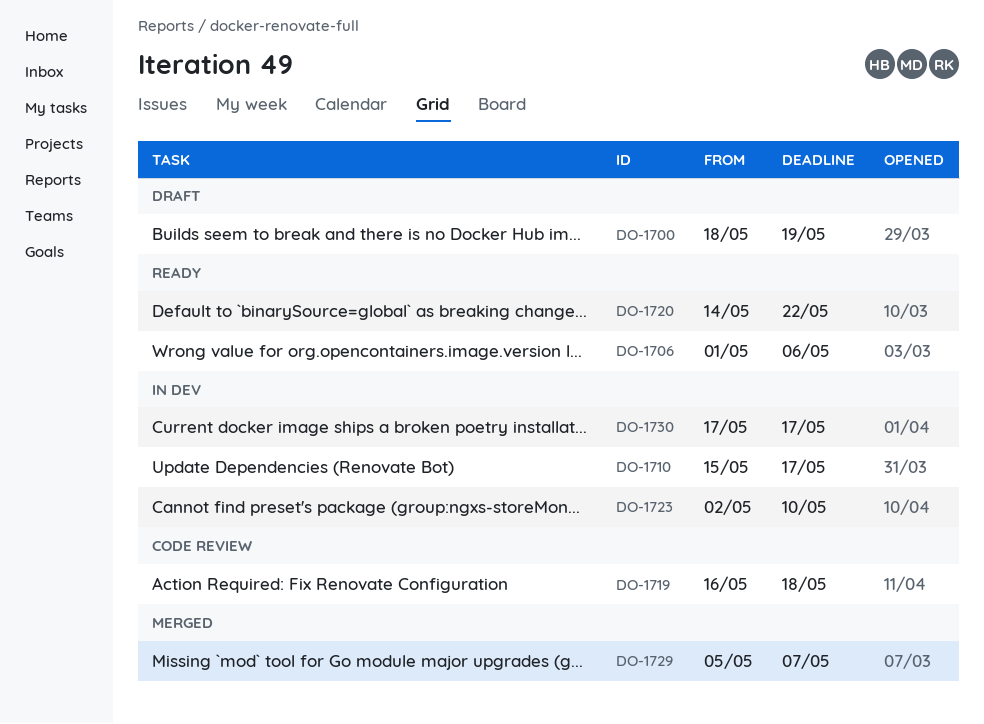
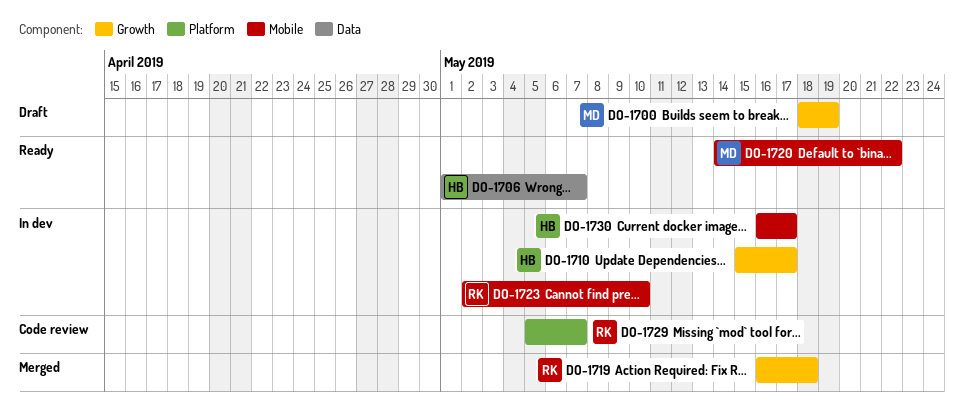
DO-1706, due: May 6 -> May 7
DO-1719, status: Code review -> Merged
DO-1729, status: Merged -> Code review
DO-1730, start: May 17 -> May 16

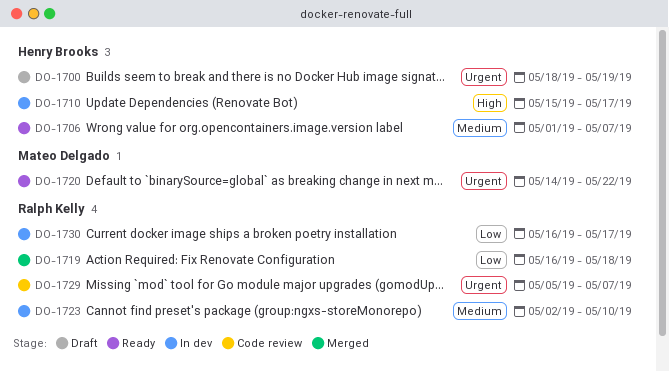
DO-1700, owner: Mateo Delgado -> Henry Brooks
DO-1730, owner: Henry Brooks -> Ralph Kelly

